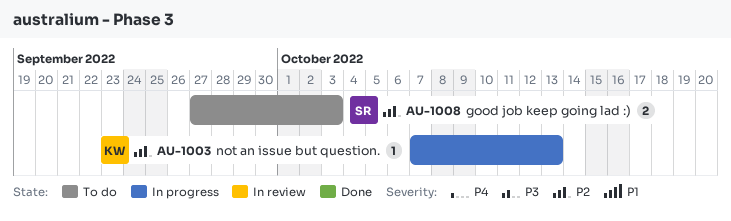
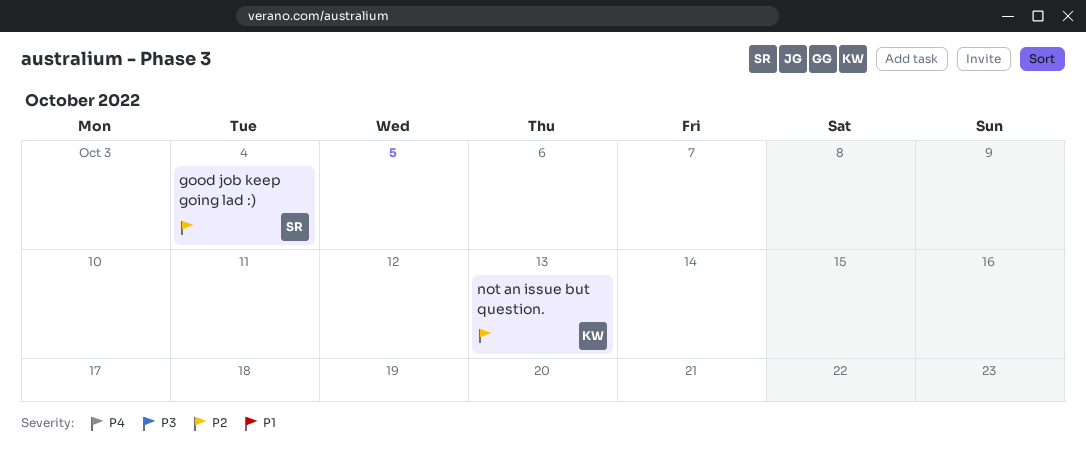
good job keep going lad :), due: Oct 3 -> Oct 4

